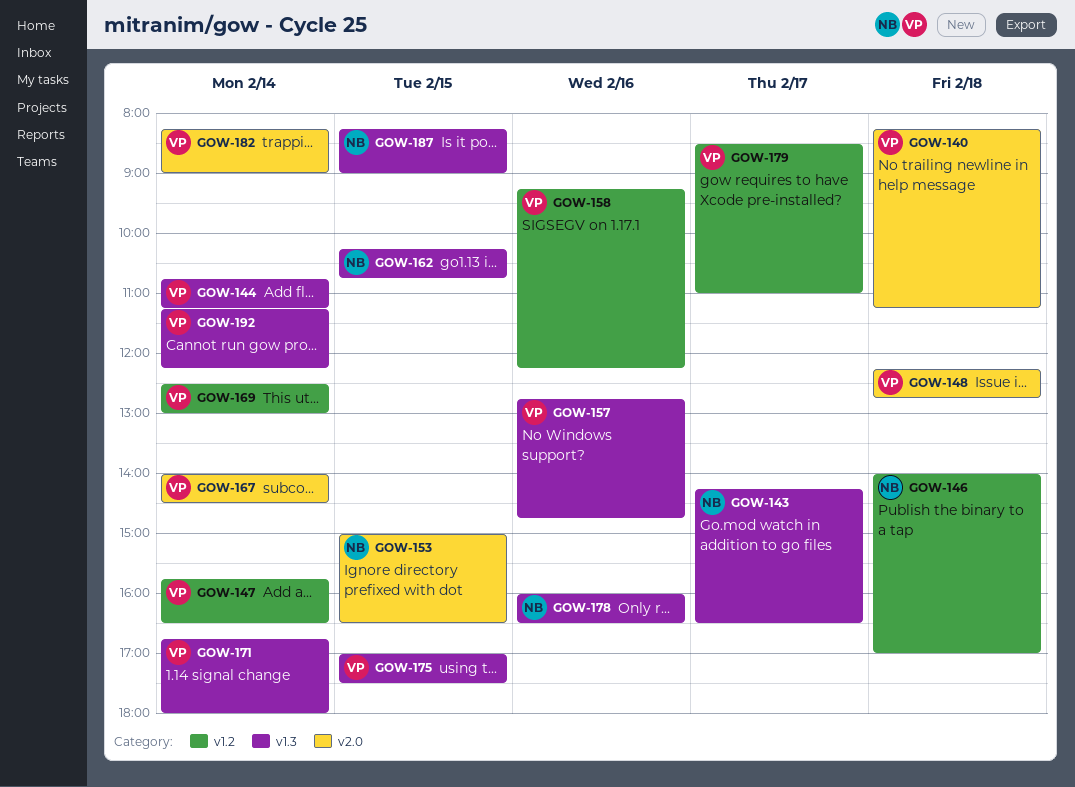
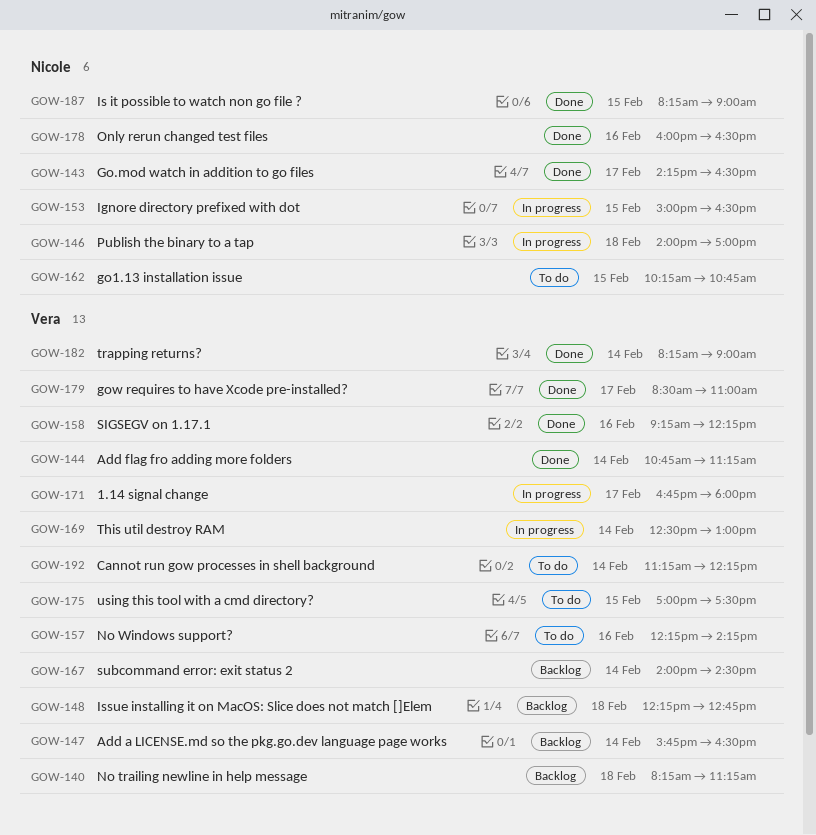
GOW-157, begins: 12:45 -> 12:15
GOW-157, ends: 14:45 -> 14:15
GOW-171, day: Feb 14 -> Feb 17

